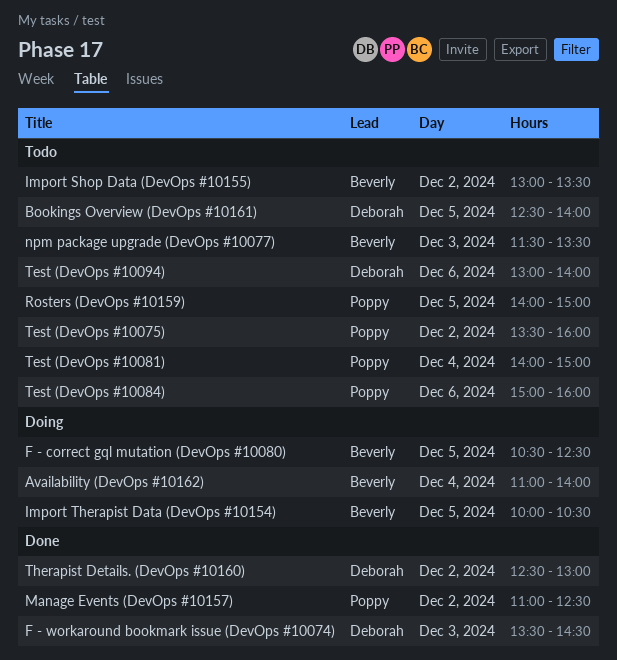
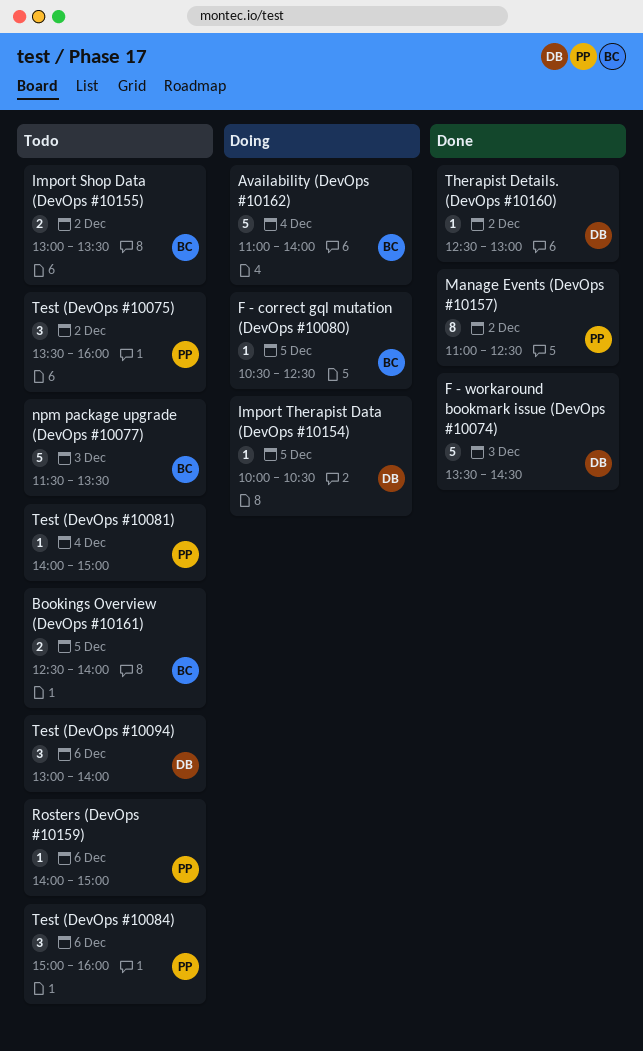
Bookings Overview (DevOps #10161), owner: Deborah -> Beverly
Import Therapist Data (DevOps #10154), owner: Beverly -> Deborah
Rosters (DevOps #10159), day: Dec 5 -> Dec 6

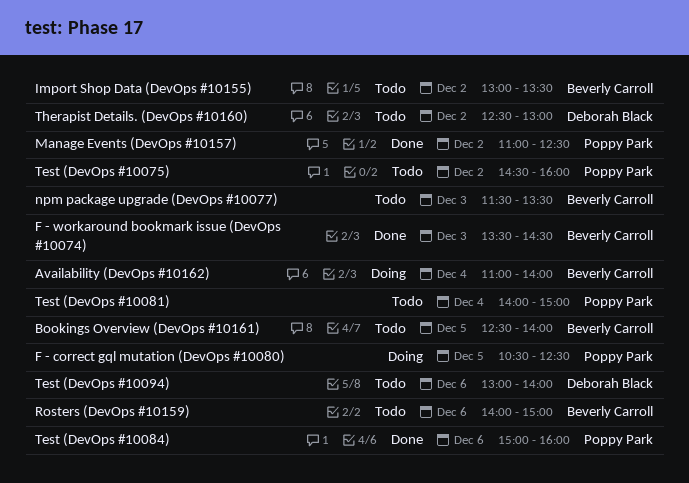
F - correct gql mutation (DevOps #10080), owner: Beverly Carroll -> Poppy Park
F - workaround bookmark issue (DevOps #10074), owner: Deborah Black -> Beverly Carroll
Import Therapist Data (DevOps #10154): present -> none
Rosters (DevOps #10159), owner: Poppy Park -> Beverly Carroll
Test (DevOps #10075), begins: 13:30 -> 14:30
Test (DevOps #10084), status: Todo -> Done
Therapist Details. (DevOps #10160), status: Done -> Todo

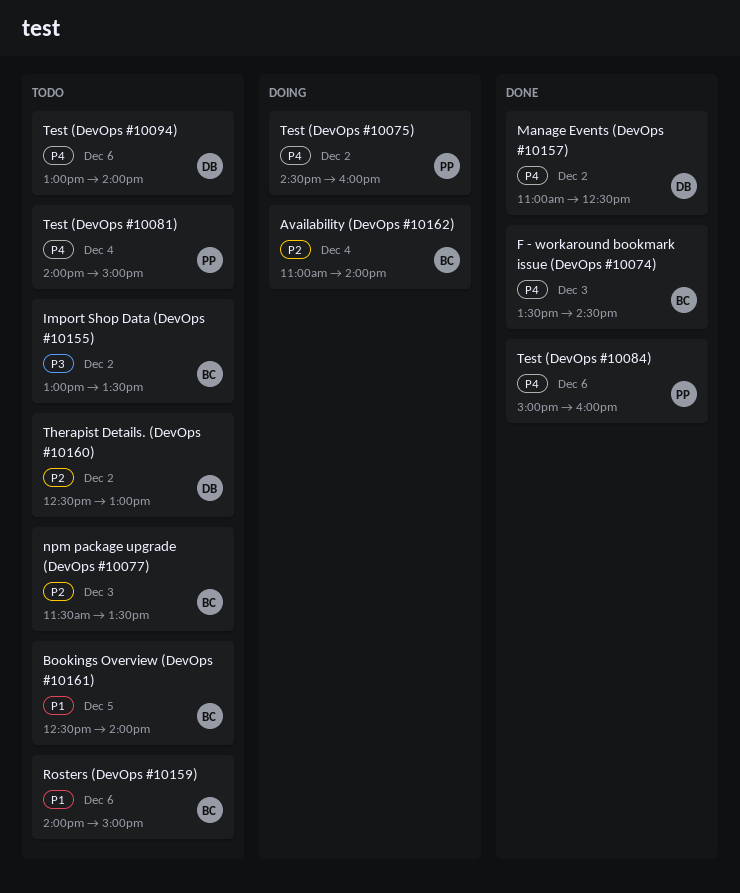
F - correct gql mutation (DevOps #10080): present -> none
Manage Events (DevOps #10157), owner: Poppy Park -> Deborah Black
Test (DevOps #10075), status: Todo -> Doing

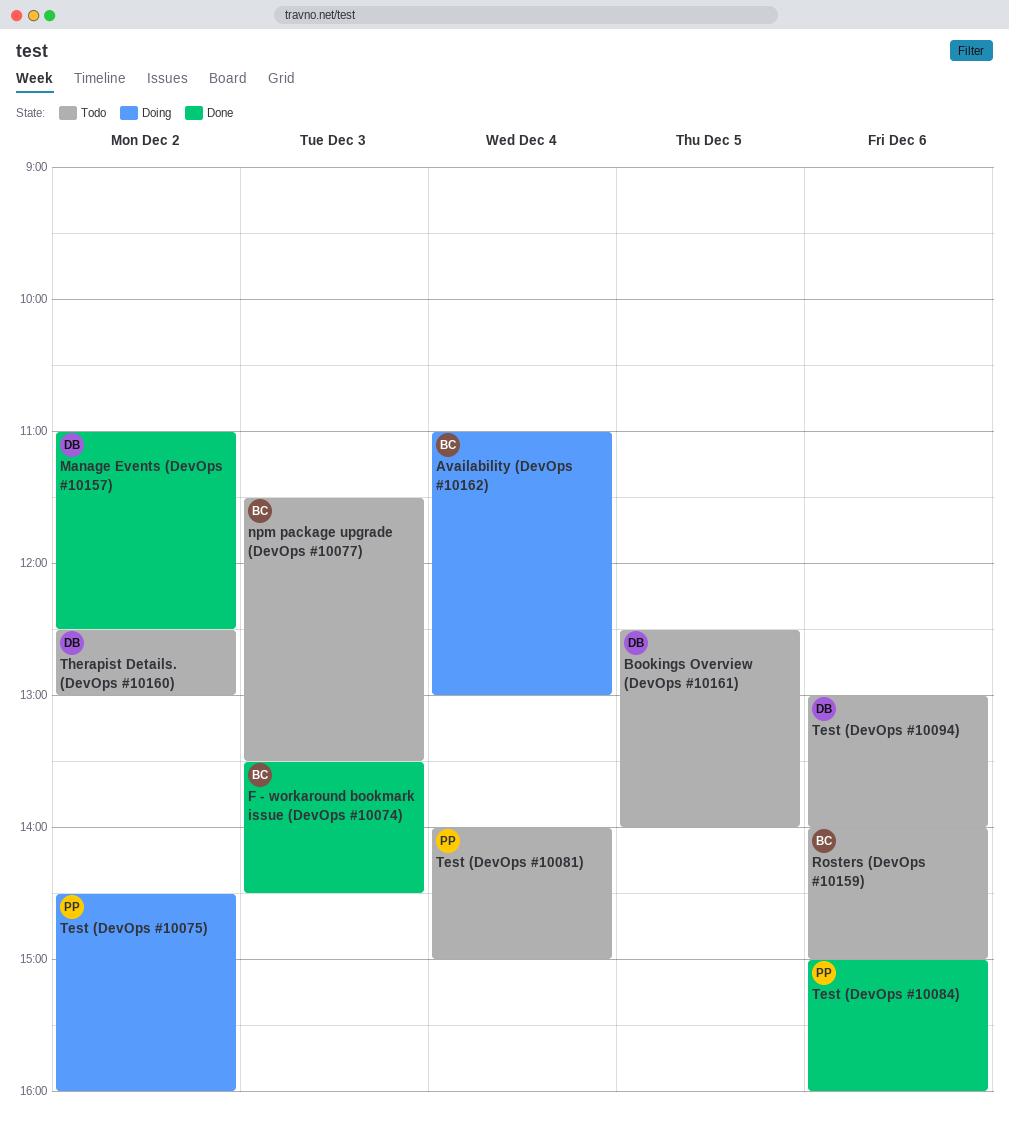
Availability (DevOps #10162), ends: 14:00 -> 13:00
Bookings Overview (DevOps #10161), owner: BC -> DB
Import Shop Data (DevOps #10155): present -> none

